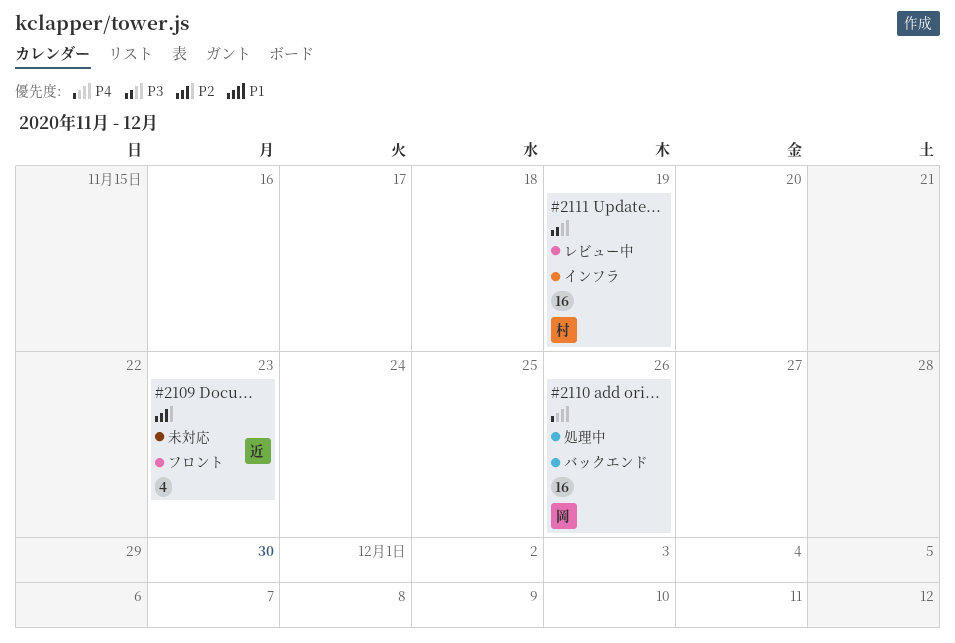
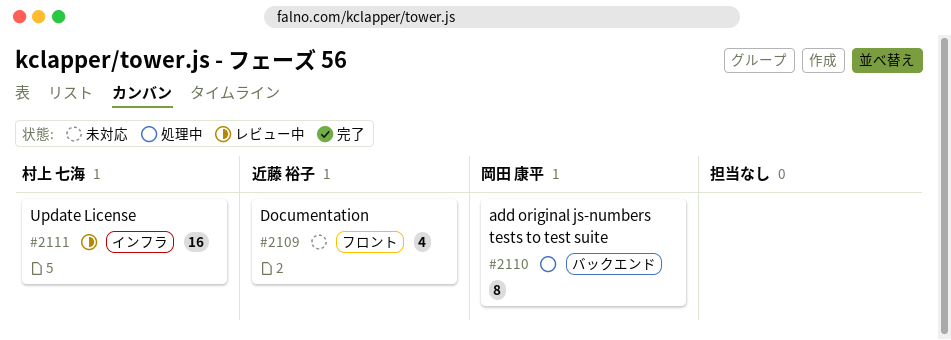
#2110, estimate: 16 -> 8

